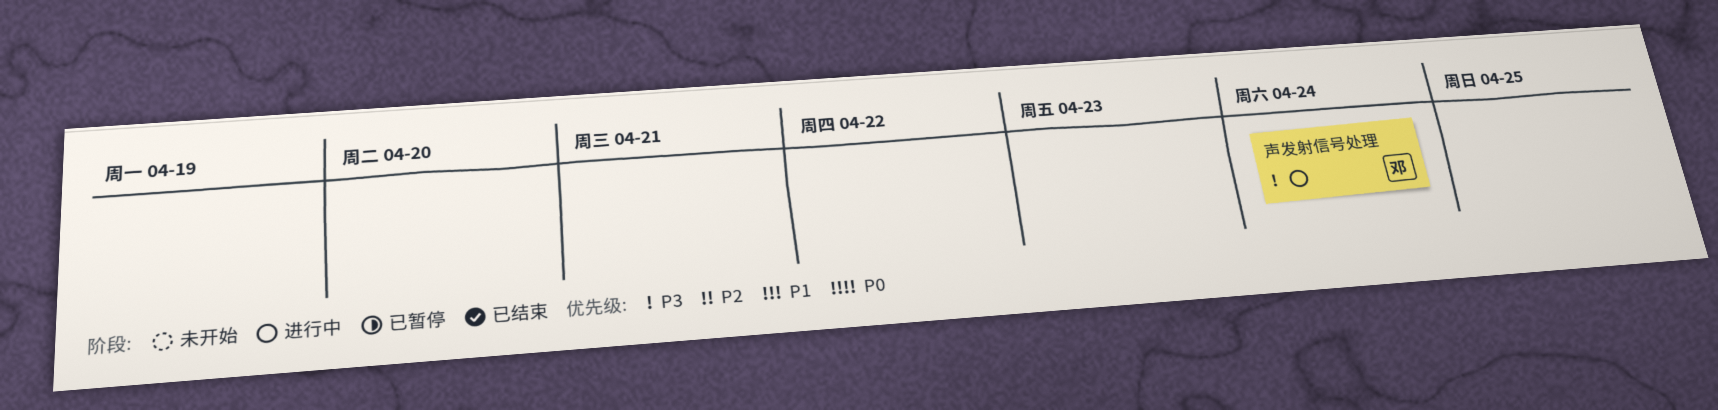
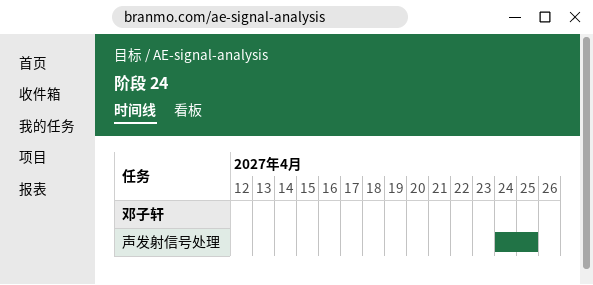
声发射信号处理, due: Apr 24 -> Apr 25

